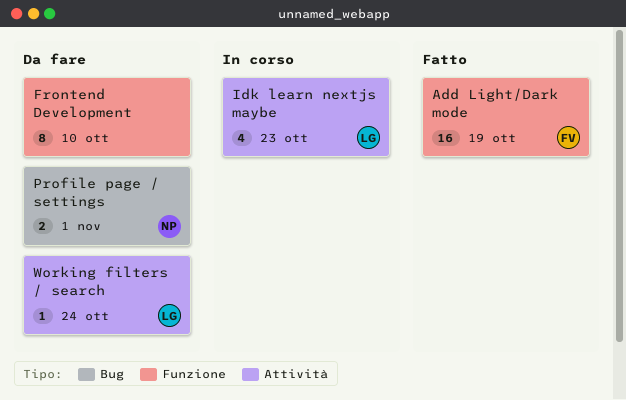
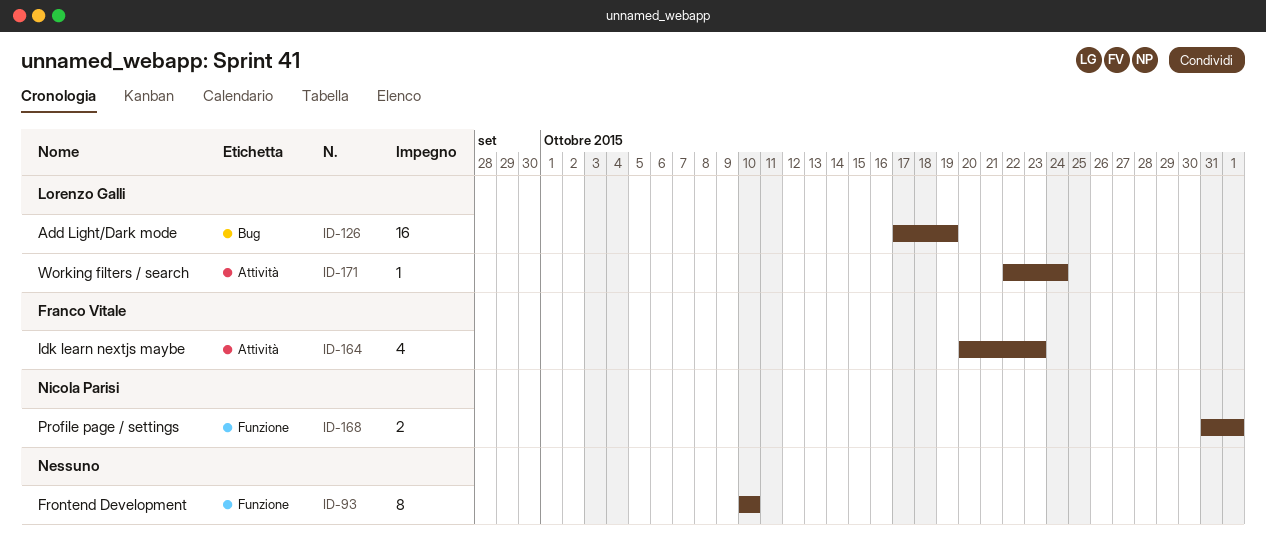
Add Light/Dark mode, owner: Franco Vitale -> Lorenzo Galli
Add Light/Dark mode, label: Funzione -> Bug
Idk learn nextjs maybe, owner: Lorenzo Galli -> Franco Vitale
Profile page / settings, label: Bug -> Funzione

